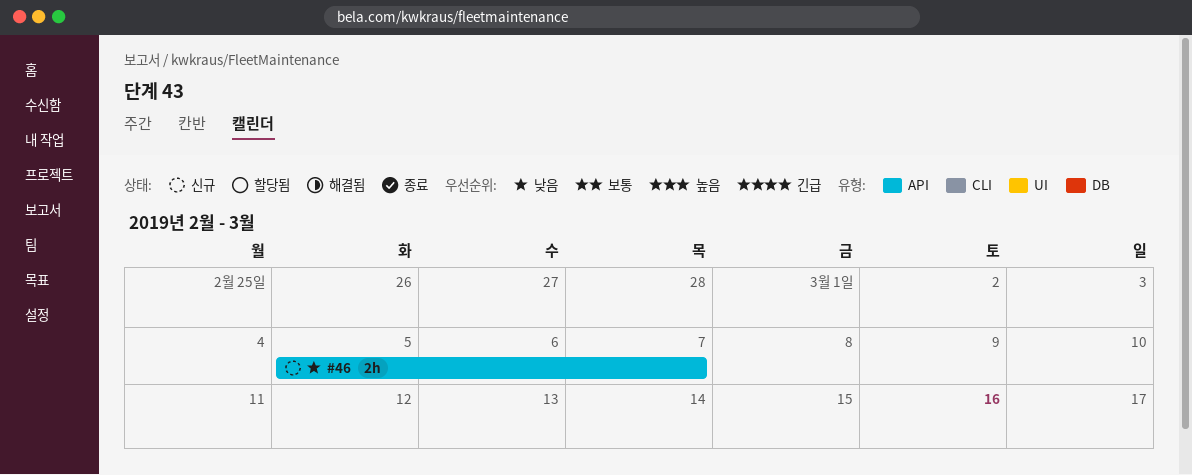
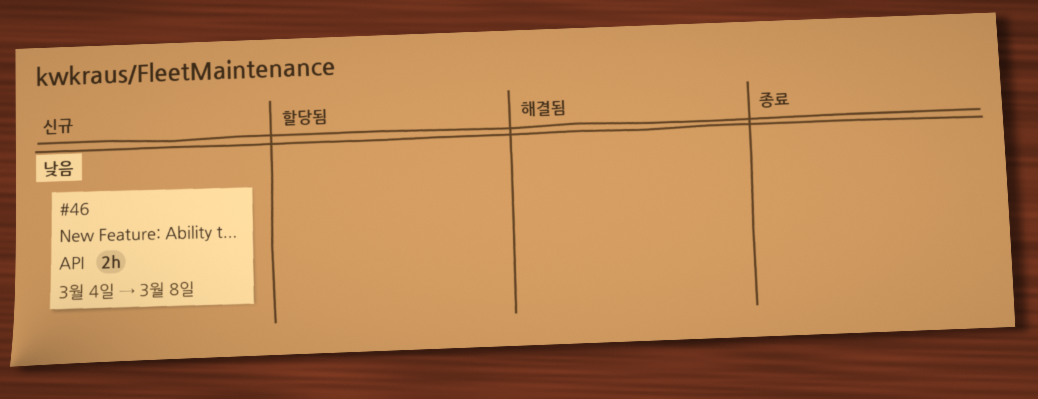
#46, start: Mar 5 -> Mar 4
#46, due: Mar 7 -> Mar 8

